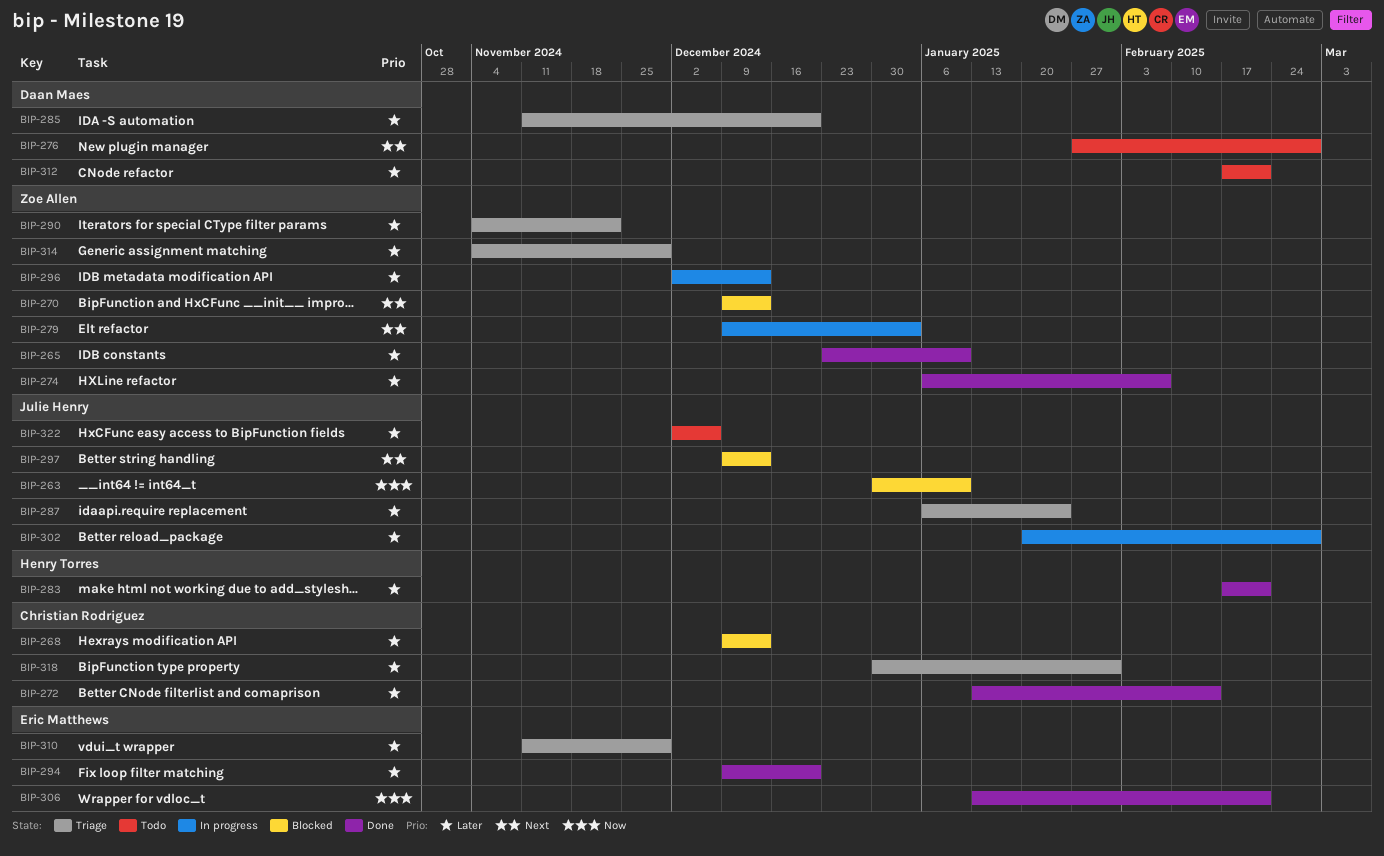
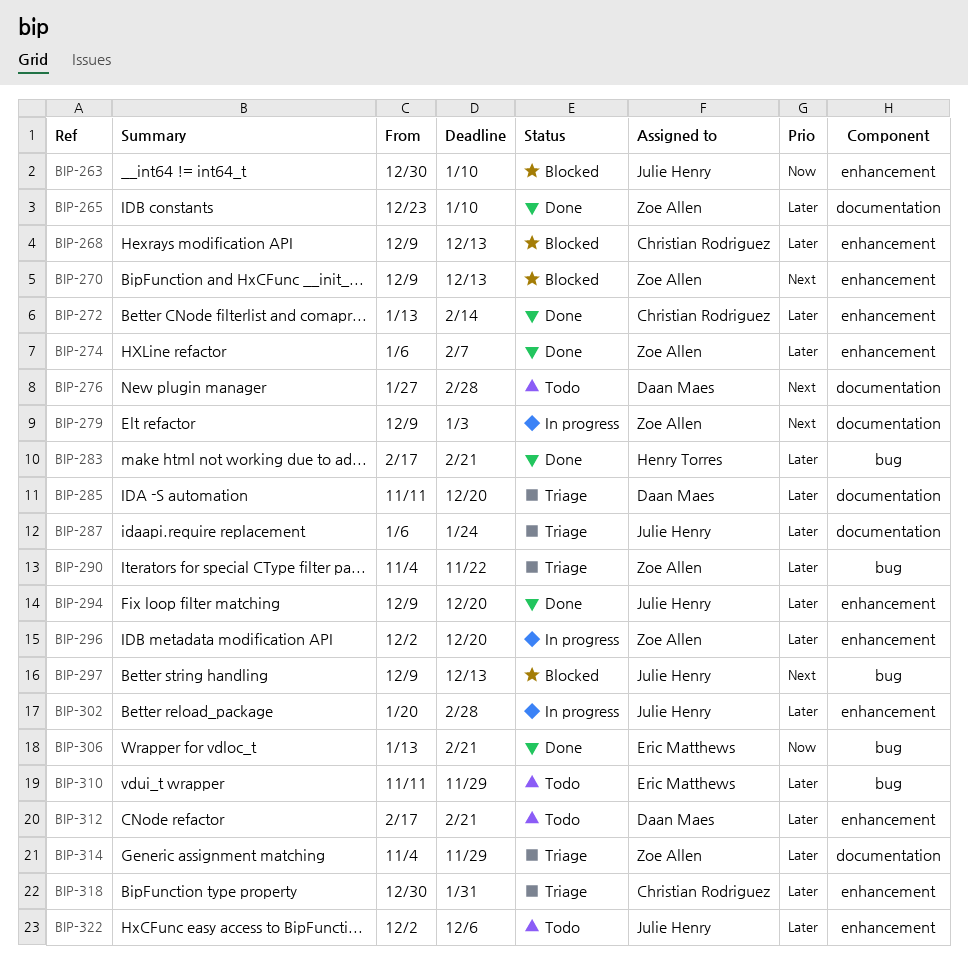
BIP-294, owner: Eric Matthews -> Julie Henry
BIP-296, due: Dec 13 -> Dec 20
BIP-310, status: Triage -> Todo

